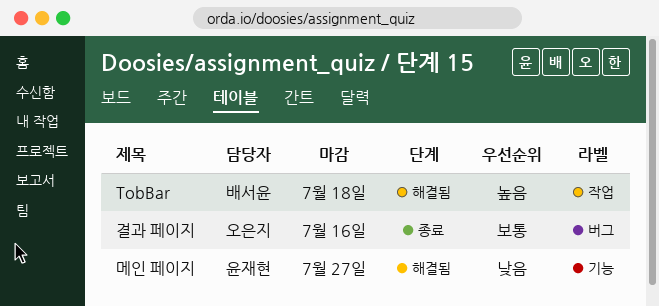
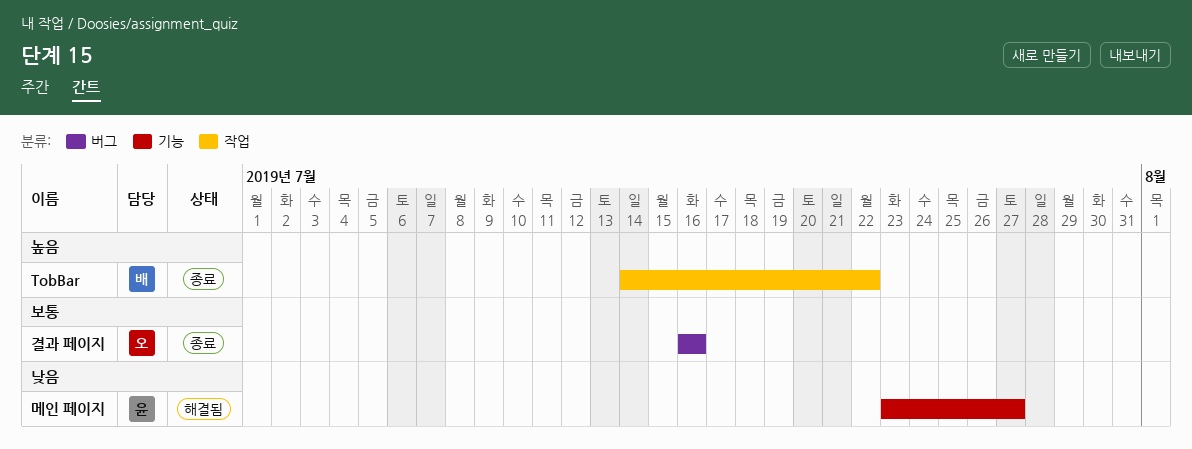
TobBar, status: 해결됨 -> 종료
TobBar, due: Jul 18 -> Jul 22

